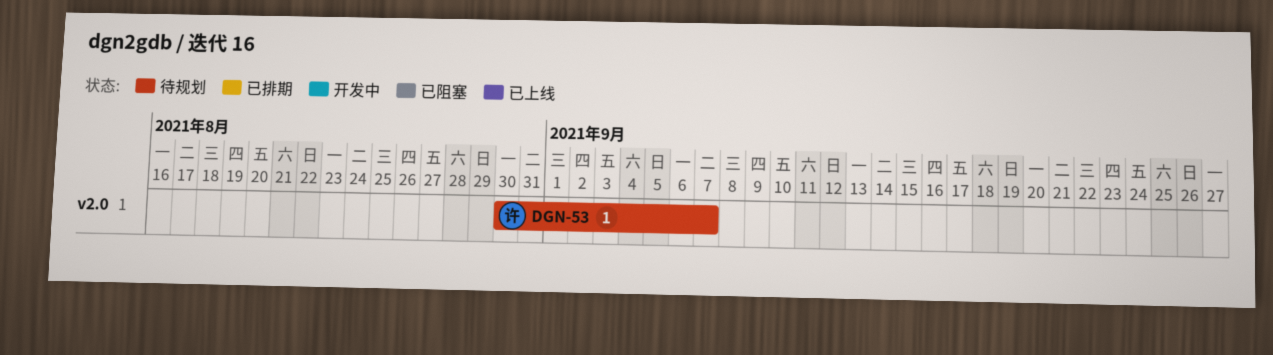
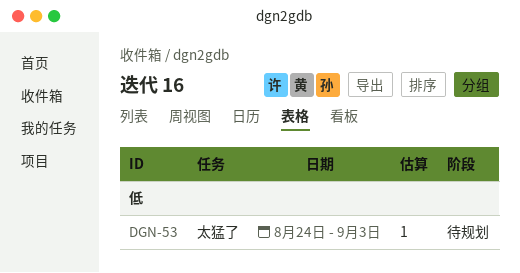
DGN-53, start: Aug 30 -> Aug 24
DGN-53, due: Sep 7 -> Sep 3

